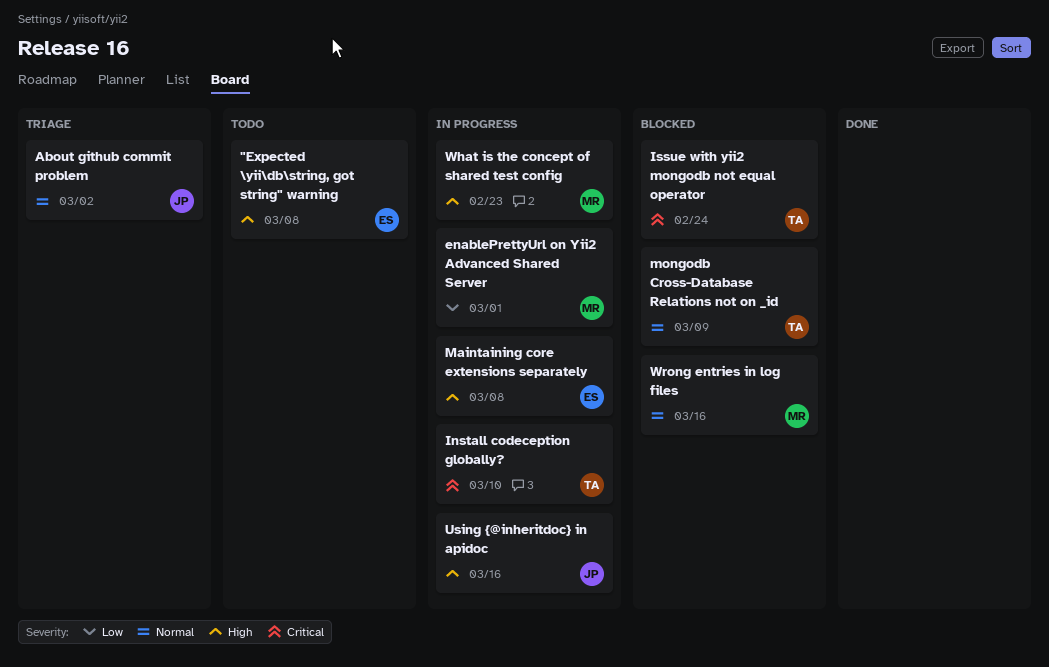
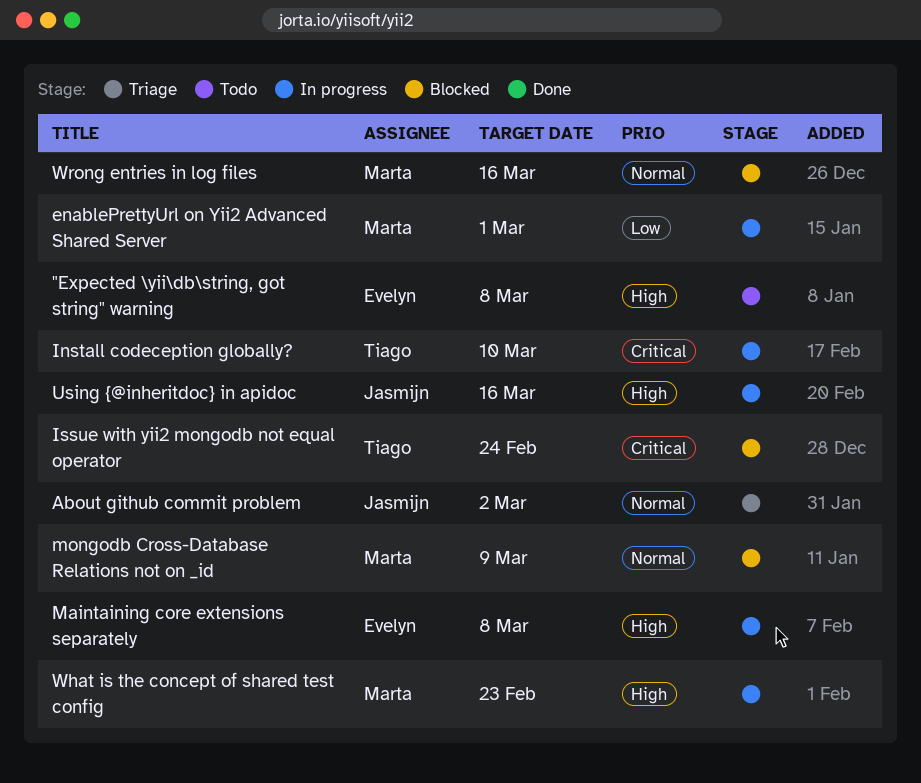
mongodb Cross-Database Relations not on _id, owner: Tiago -> Marta

